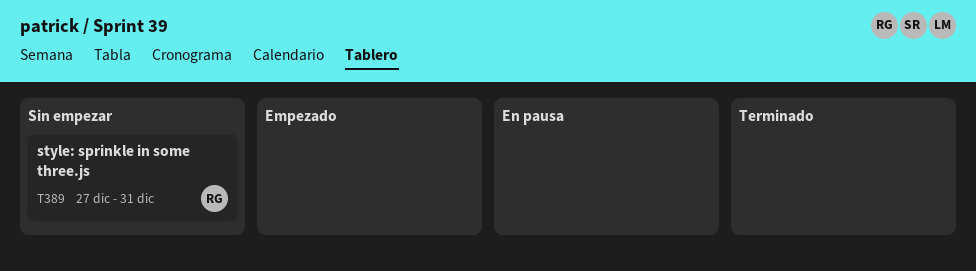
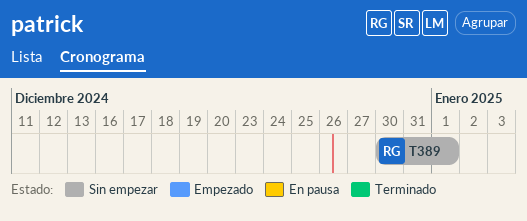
T389, start: Dec 27 -> Dec 30
T389, due: Dec 31 -> Jan 1

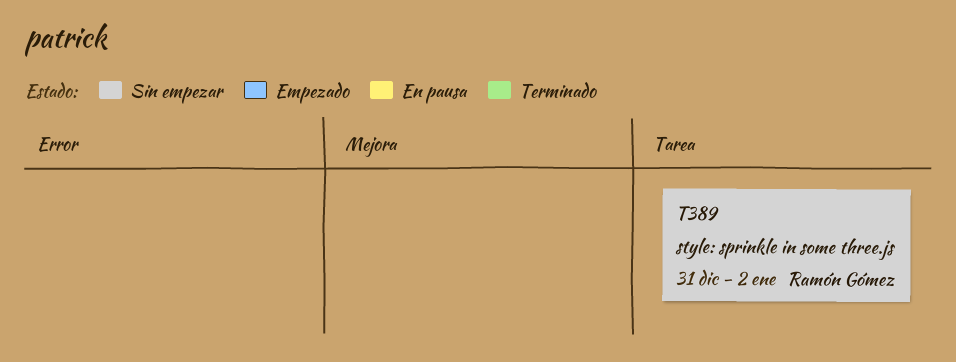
T389, start: Dec 30 -> Dec 31
T389, due: Jan 1 -> Jan 2

